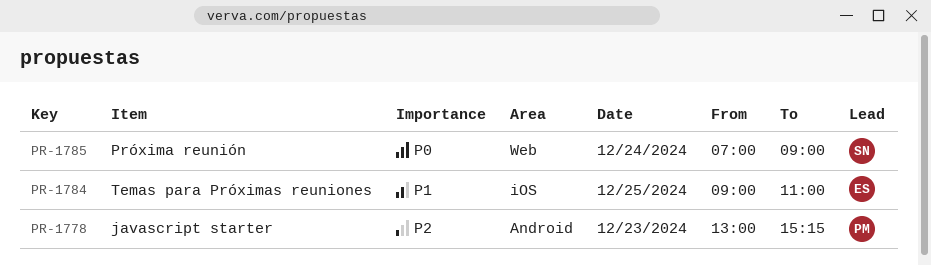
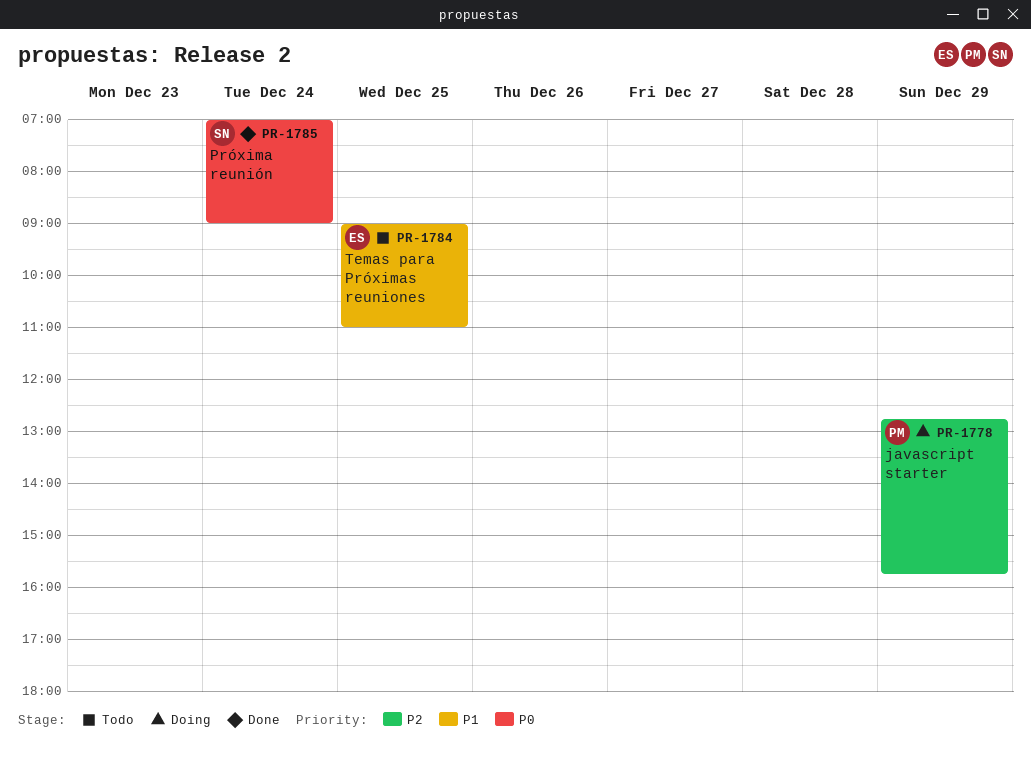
PR-1778, day: Dec 23 -> Dec 29
PR-1778, begins: 13:00 -> 12:45
PR-1778, ends: 15:15 -> 15:45

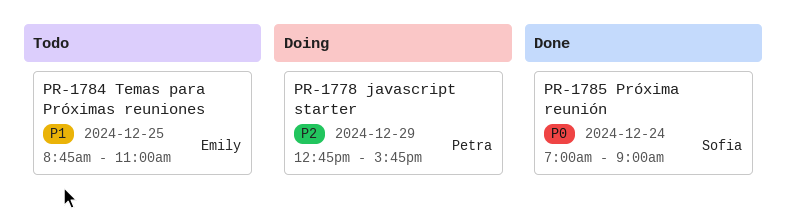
PR-1784, begins: 09:00 -> 08:45

